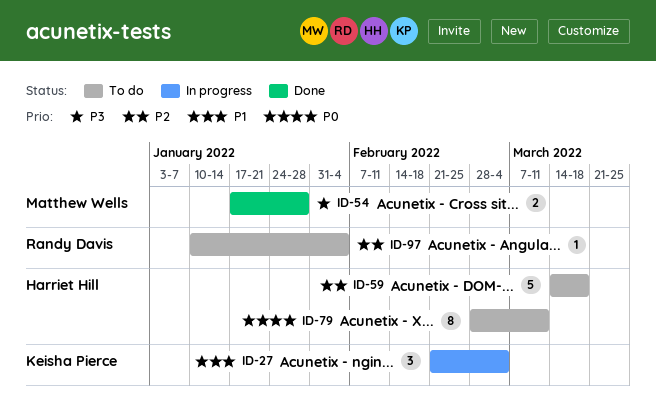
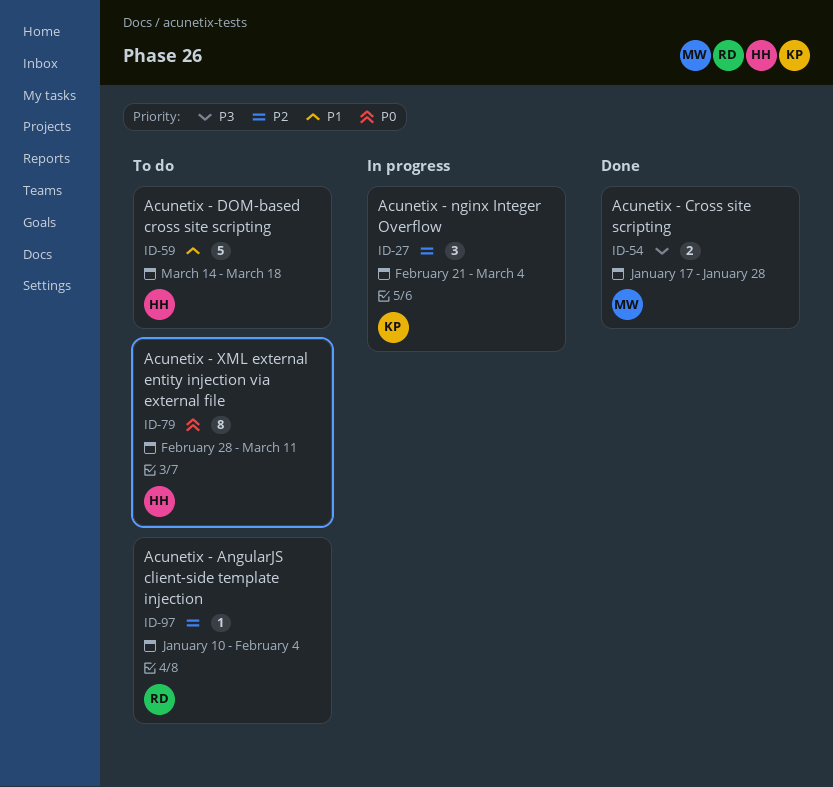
ID-27, priority: P1 -> P2
ID-59, priority: P2 -> P1

